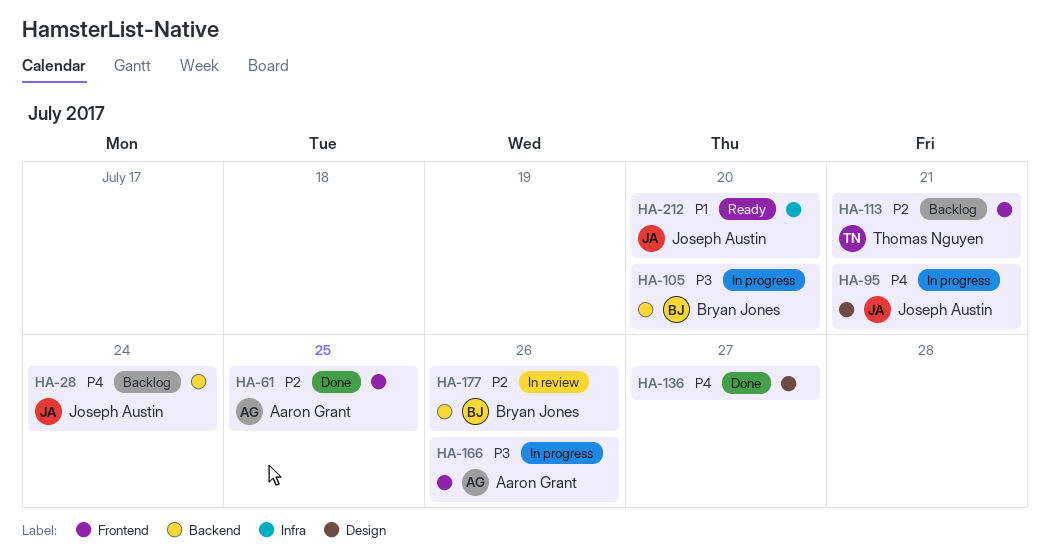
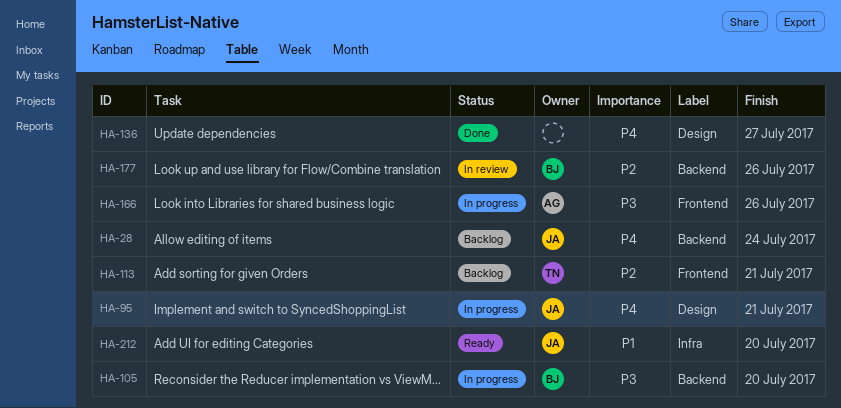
HA-61: present -> none

